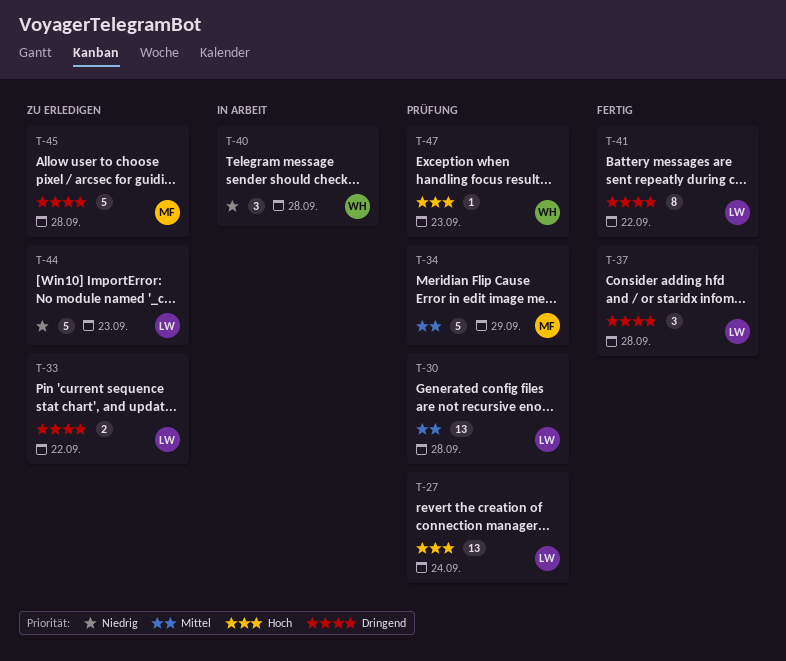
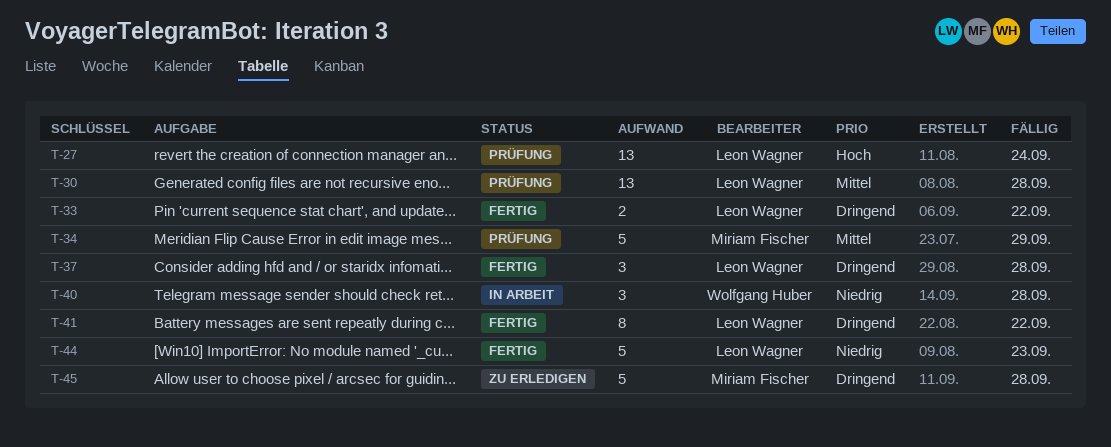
T-33, status: Zu erledigen -> Fertig
T-44, status: Zu erledigen -> Fertig
T-47: present -> none

